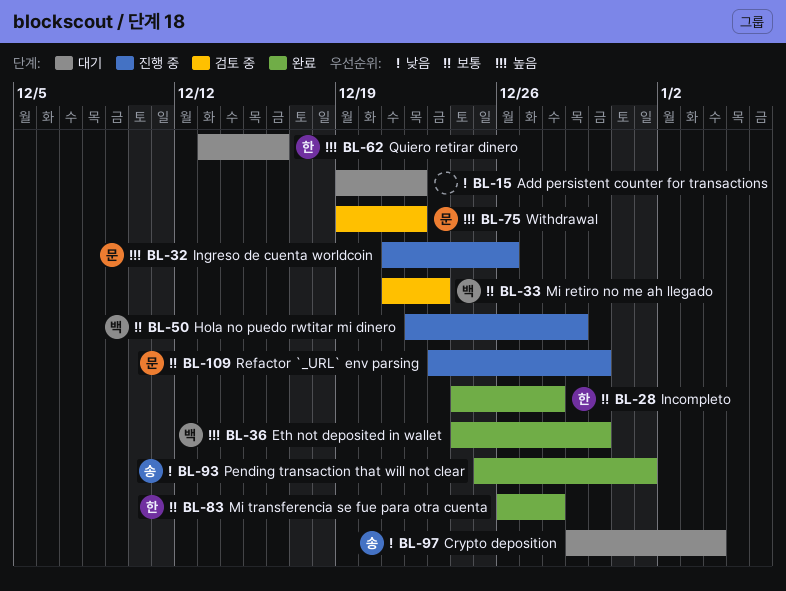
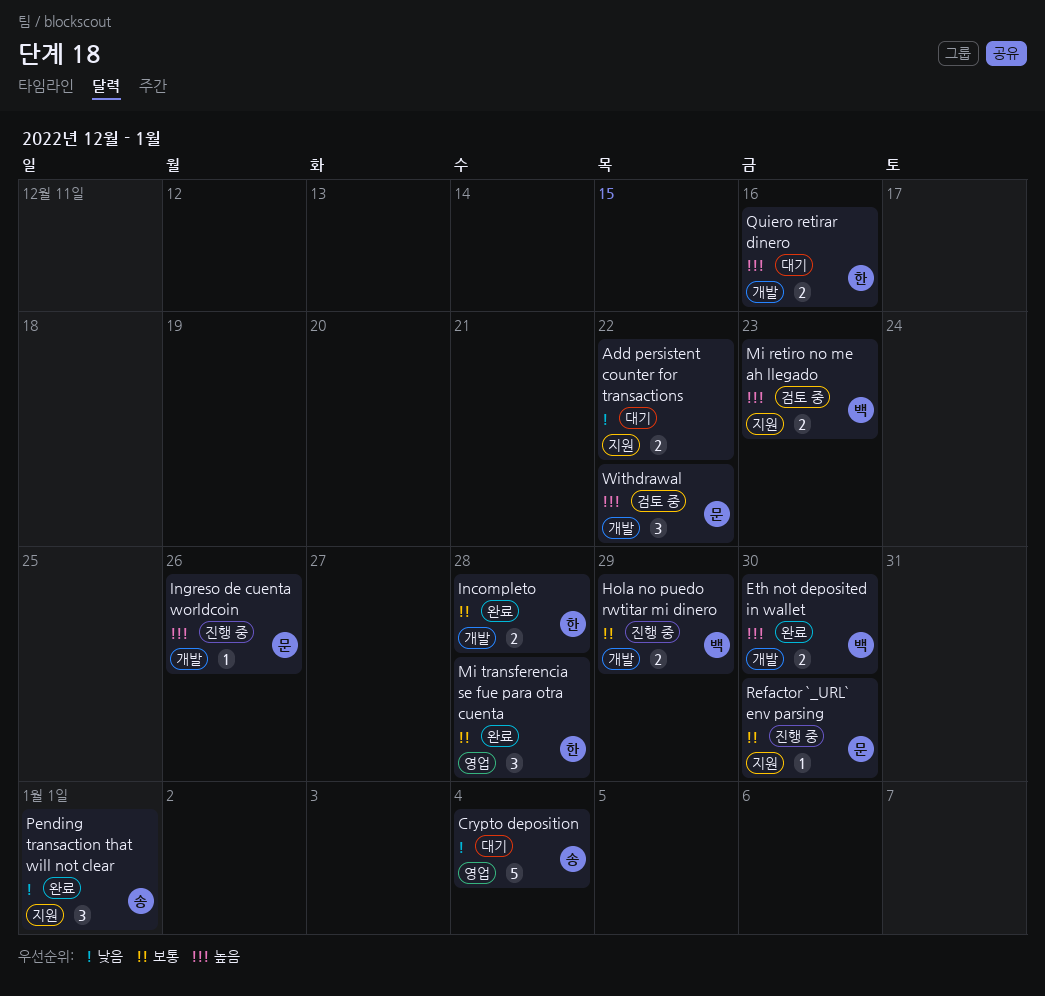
Mi retiro no me ah llegado, priority: 보통 -> 높음

